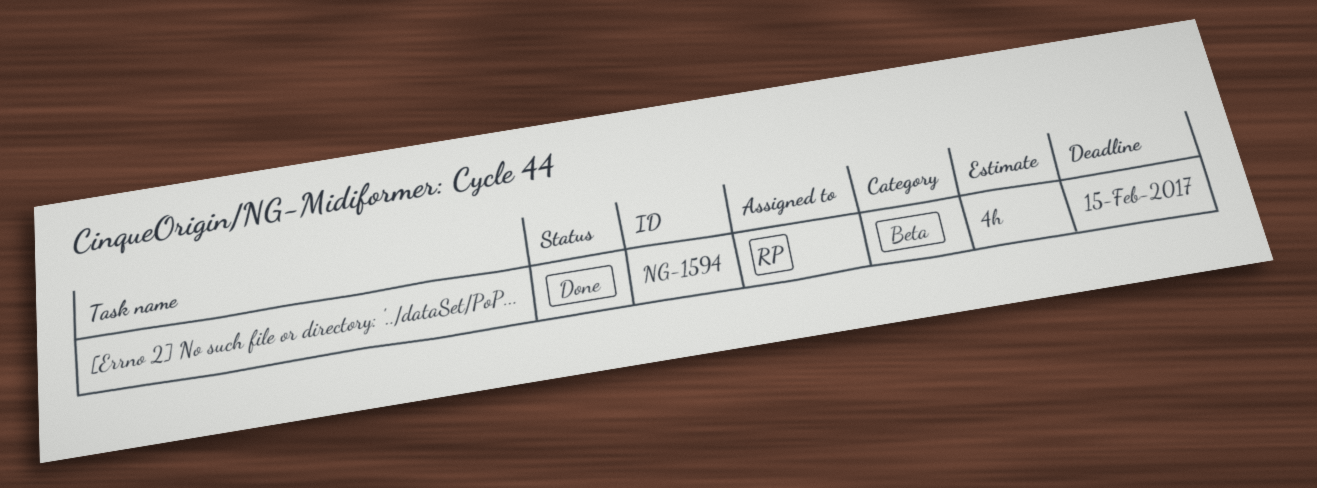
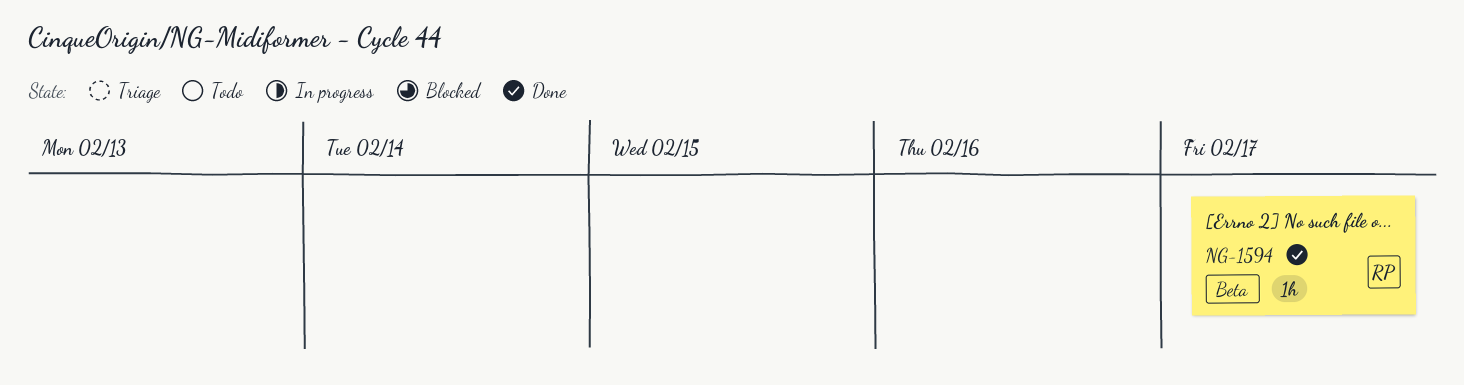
NG-1594, estimate: 4h -> 1h
NG-1594, due: Feb 15 -> Feb 17

